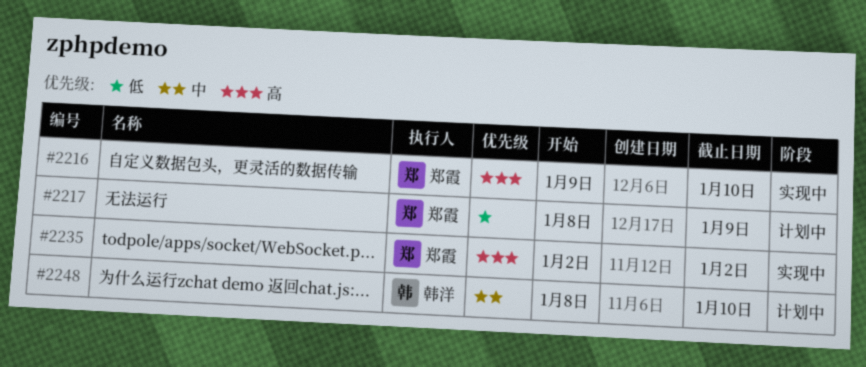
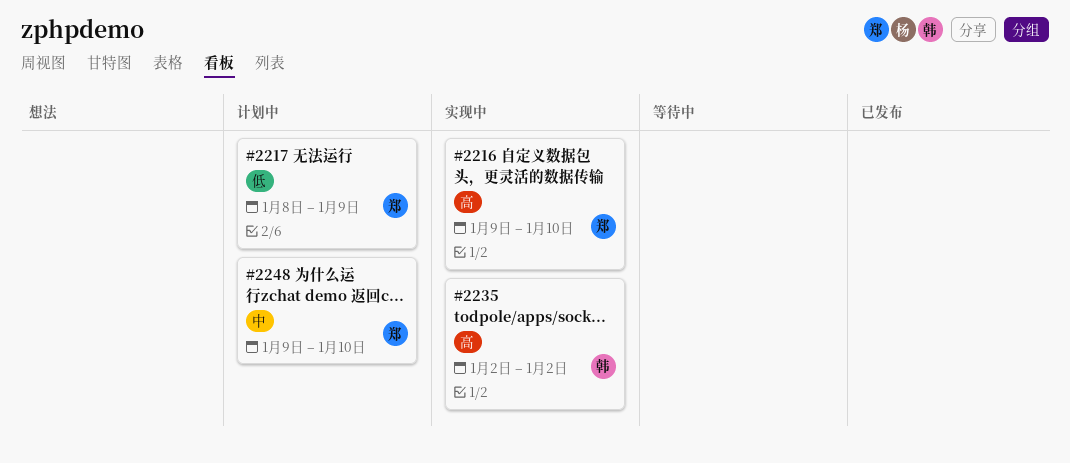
#2235, owner: 郑霞 -> 韩洋
#2248, owner: 韩洋 -> 郑霞
#2248, start: Jan 8 -> Jan 9

